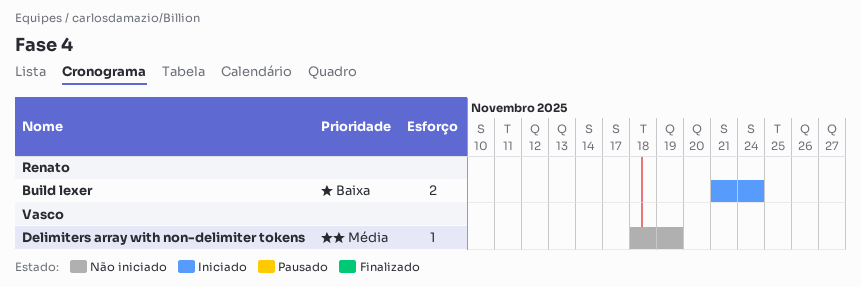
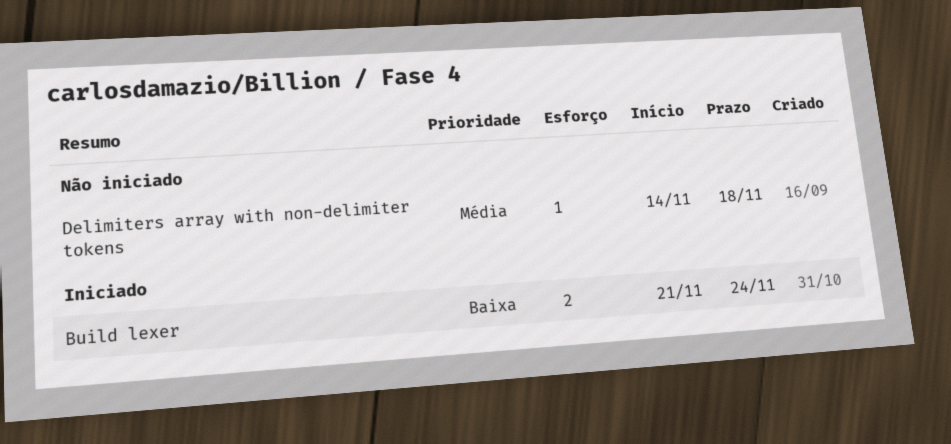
Delimiters array with non-delimiter tokens, start: Nov 18 -> Nov 14
Delimiters array with non-delimiter tokens, due: Nov 19 -> Nov 18

